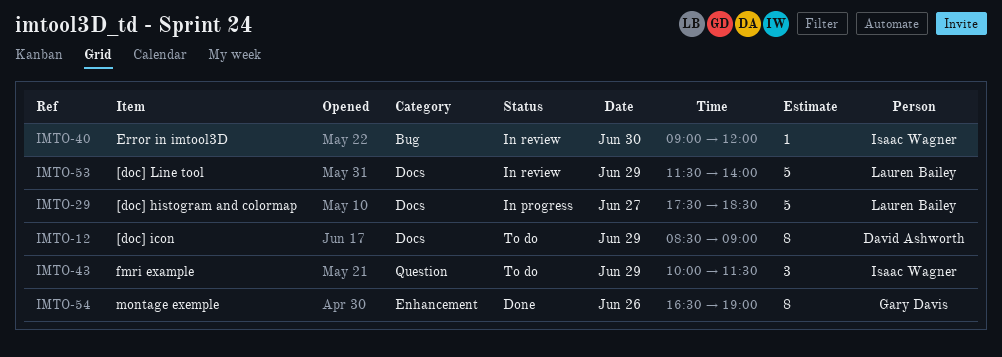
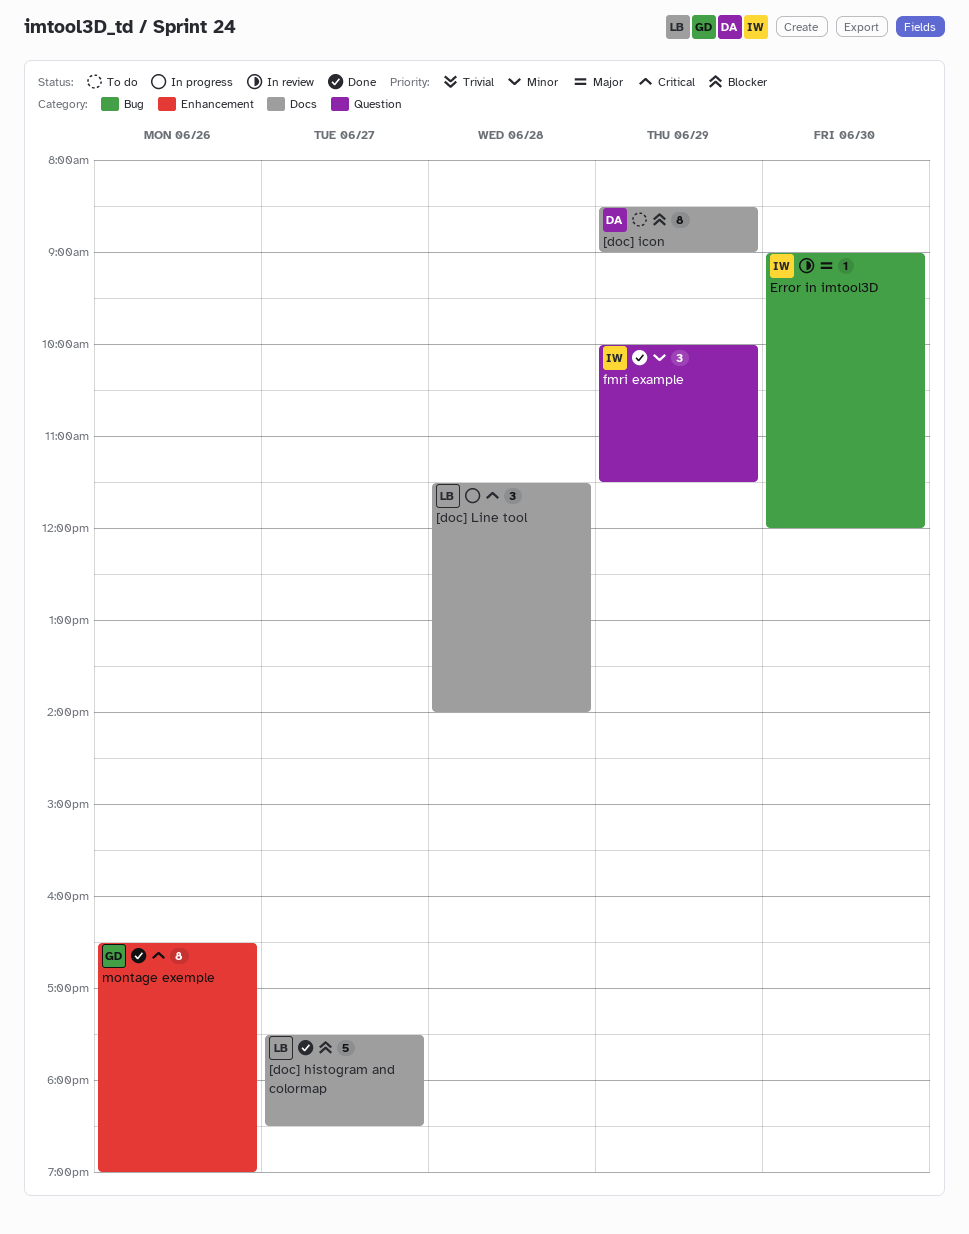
[doc] histogram and colormap, status: In progress -> Done
[doc] Line tool, status: In review -> In progress
[doc] Line tool, estimate: 5 -> 3
[doc] Line tool, day: Jun 29 -> Jun 28
fmri example, status: To do -> Done

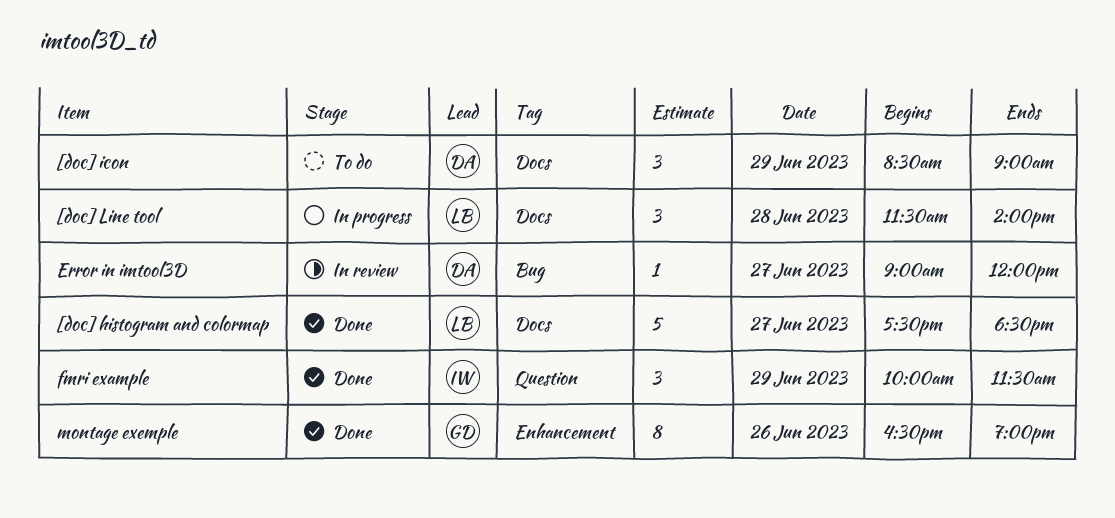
[doc] icon, estimate: 8 -> 3
Error in imtool3D, owner: IW -> DA
Error in imtool3D, day: Jun 30 -> Jun 27

